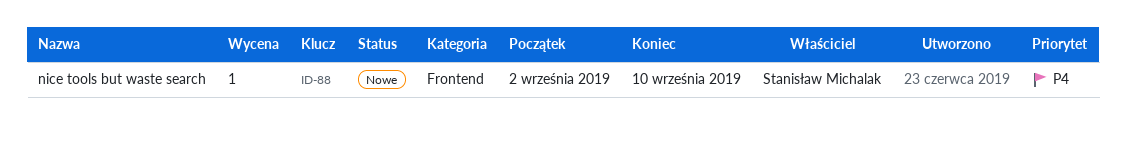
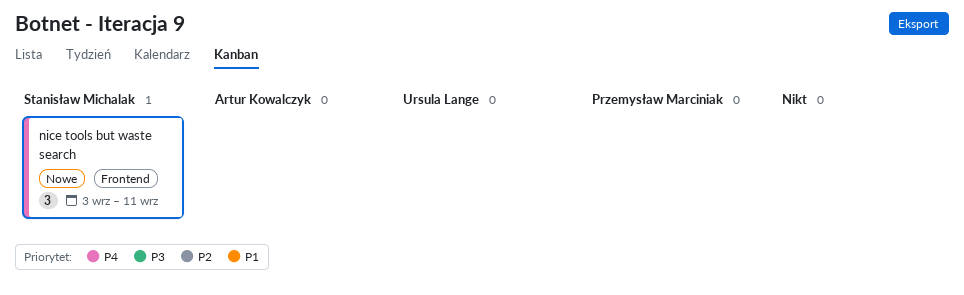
nice tools but waste search, estimate: 1 -> 3
nice tools but waste search, start: Sep 2 -> Sep 3
nice tools but waste search, due: Sep 10 -> Sep 11

